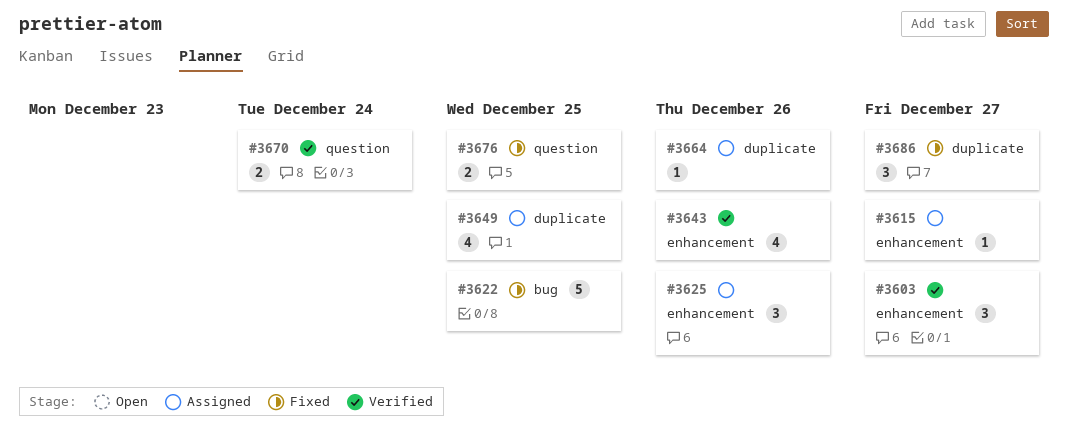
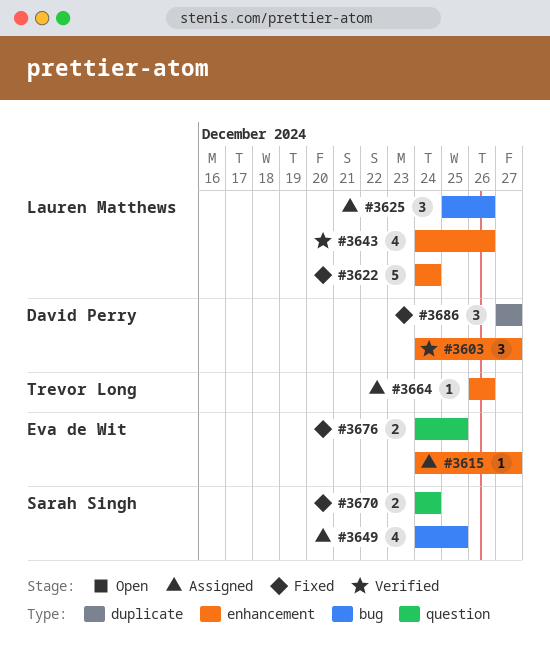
#3622, label: bug -> enhancement
#3622, due: Dec 25 -> Dec 24
#3625, label: enhancement -> bug
#3649, label: duplicate -> bug
#3664, label: duplicate -> enhancement
#3670, status: Verified -> Fixed

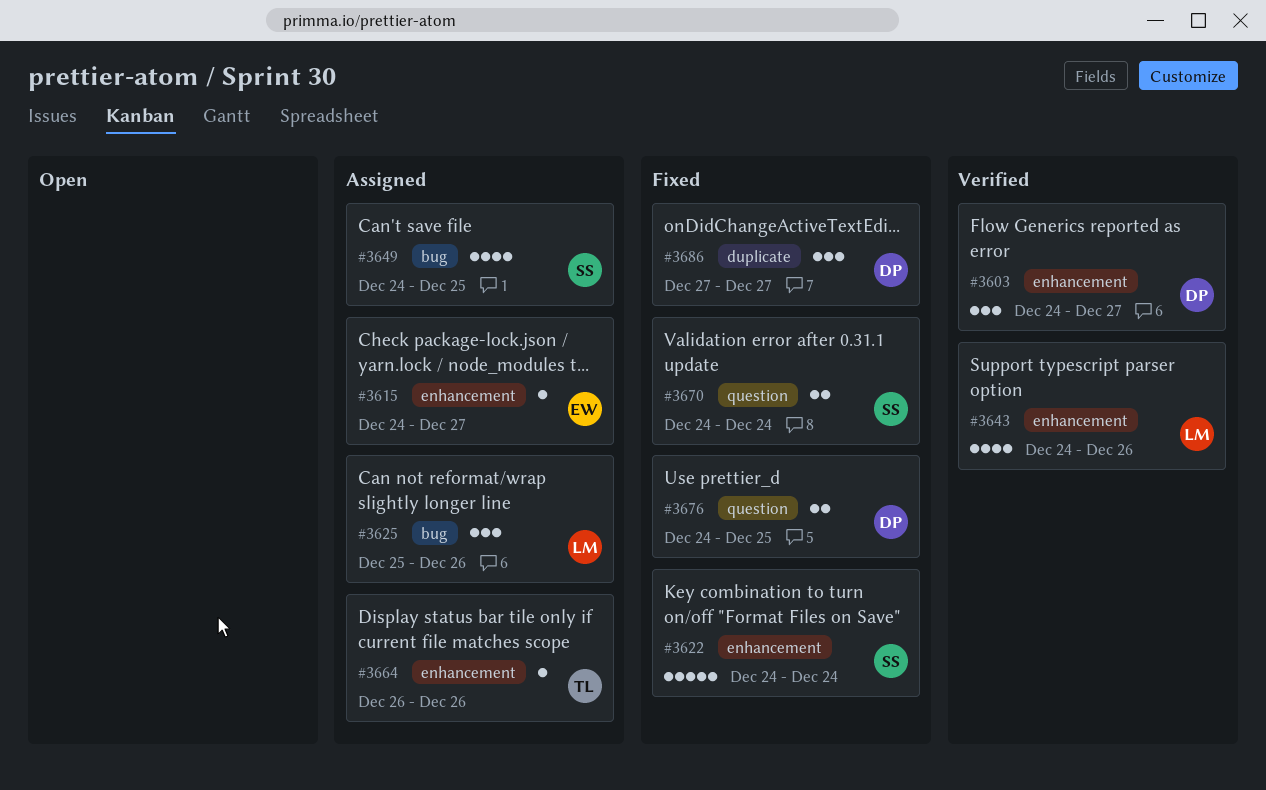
#3622, owner: Lauren Matthews -> Sarah Singh
#3676, owner: Eva de Wit -> David Perry

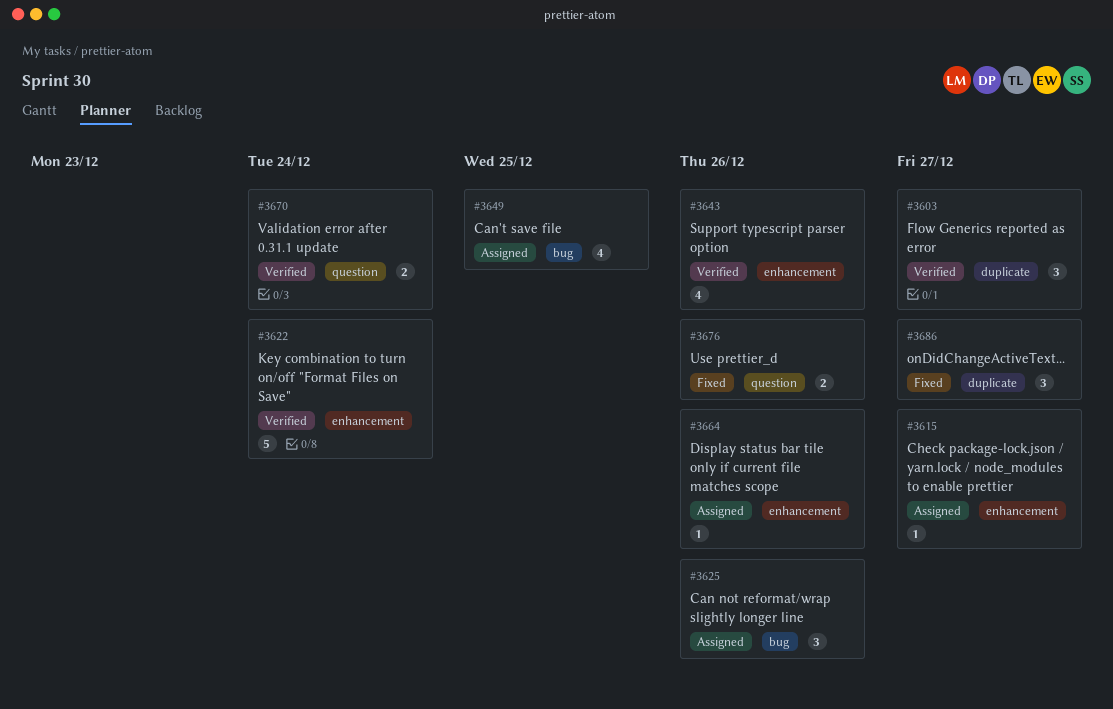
#3603, label: enhancement -> duplicate
#3622, status: Fixed -> Verified
#3670, status: Fixed -> Verified
#3676, due: Dec 25 -> Dec 26

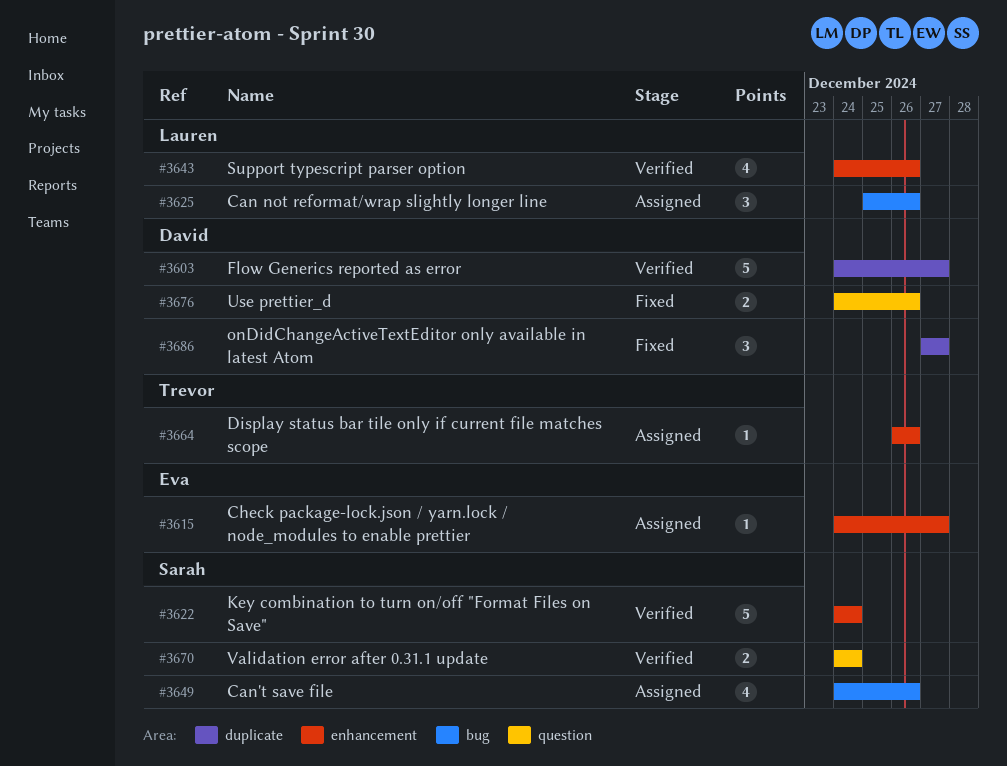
#3603, estimate: 3 -> 5
#3649, due: Dec 25 -> Dec 26

